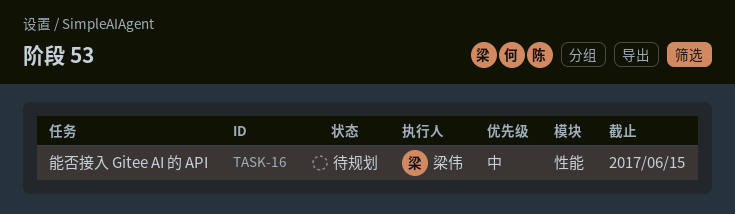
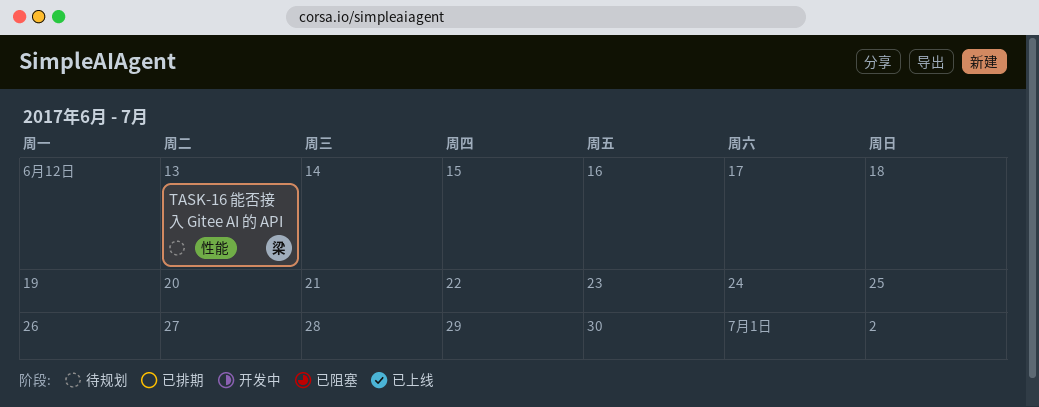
TASK-16, due: Jun 15 -> Jun 13

